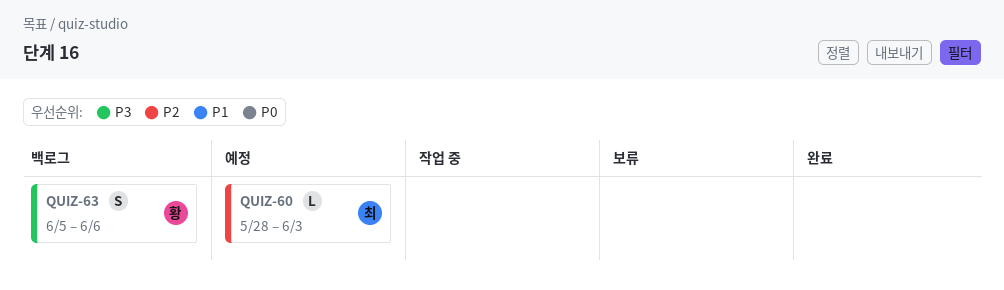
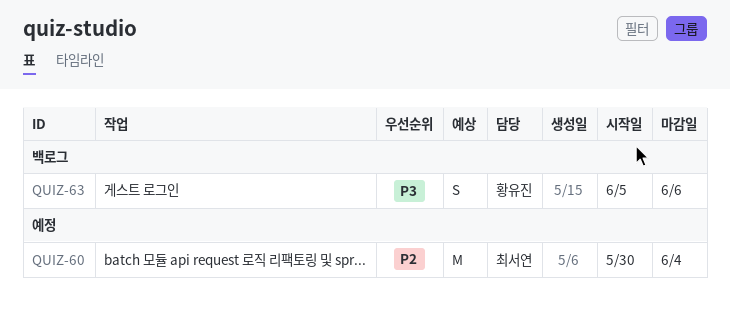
QUIZ-60, estimate: L -> M
QUIZ-60, start: May 28 -> May 30
QUIZ-60, due: Jun 3 -> Jun 4

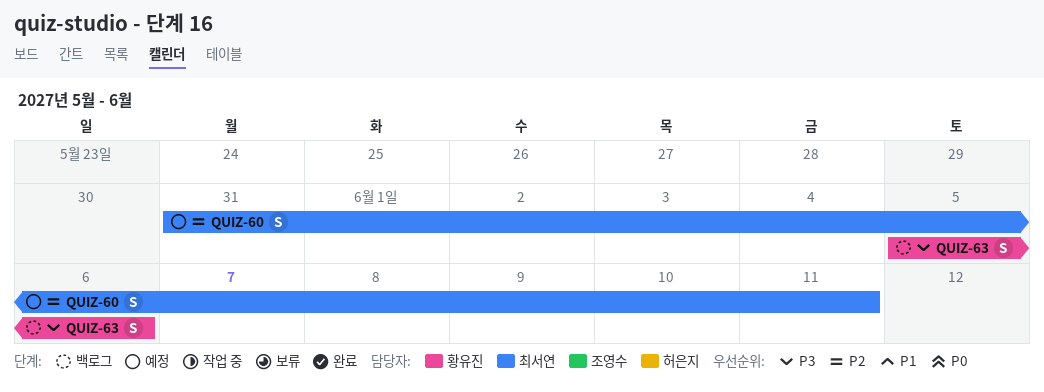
QUIZ-60, estimate: M -> S
QUIZ-60, start: May 30 -> May 31
QUIZ-60, due: Jun 4 -> Jun 11

